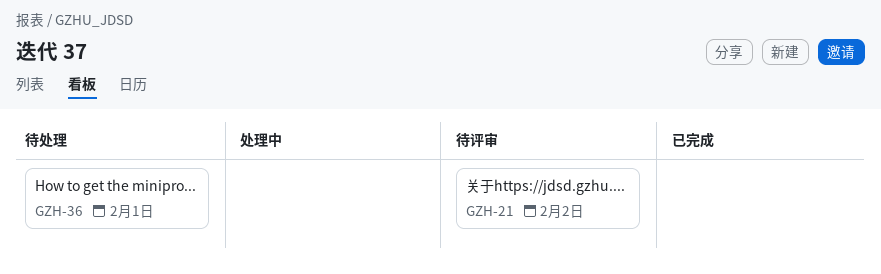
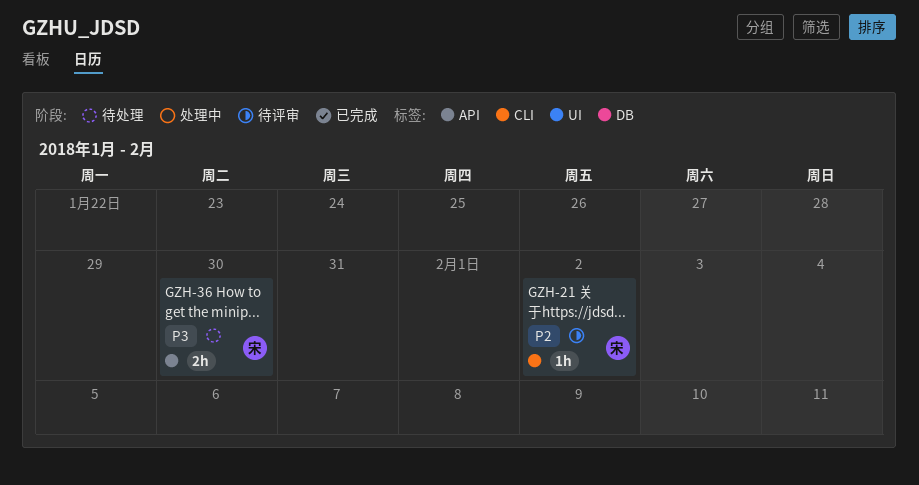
GZH-36, due: Feb 1 -> Jan 30

